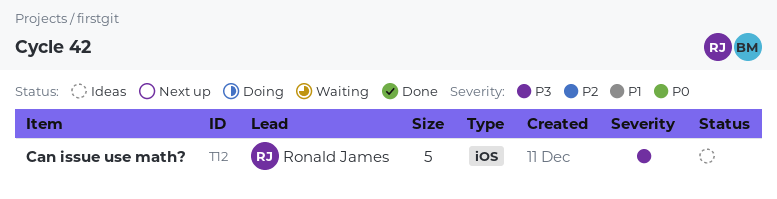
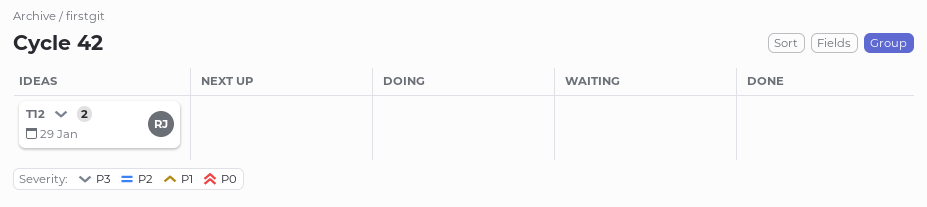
T12, estimate: 5 -> 2

